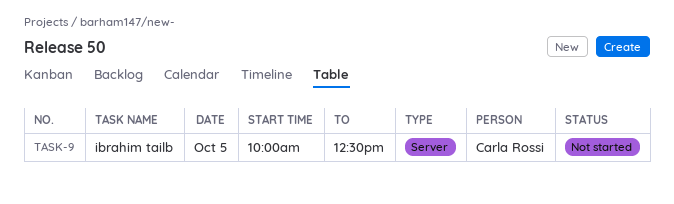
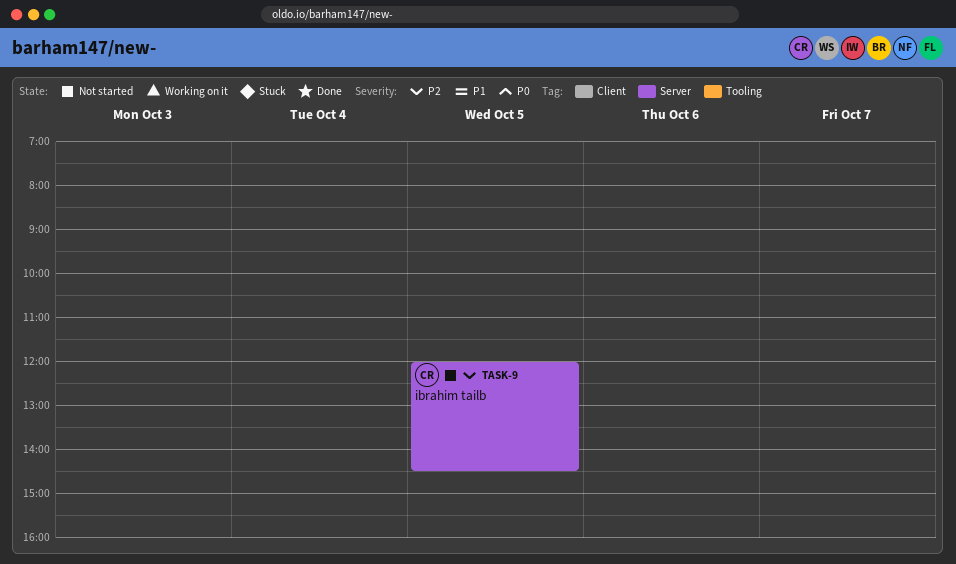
TASK-9, begins: 10:00 -> 12:00
TASK-9, ends: 12:30 -> 14:30

